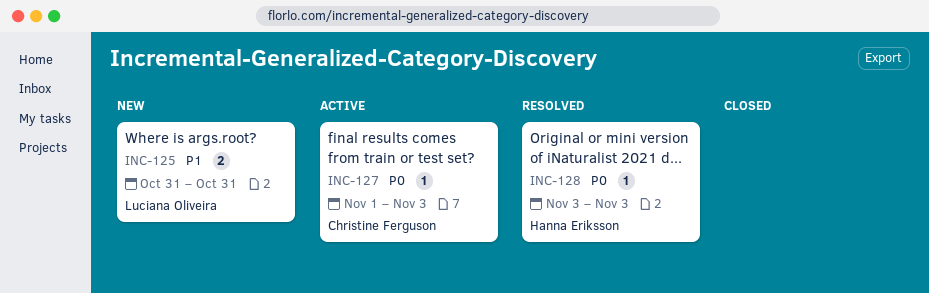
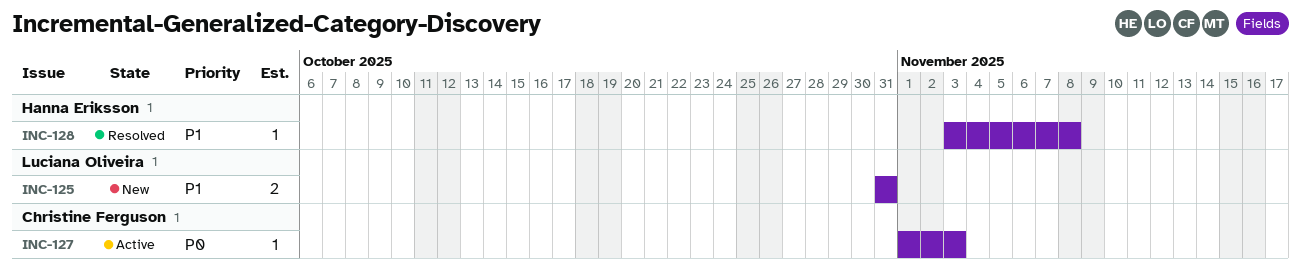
INC-128, priority: P0 -> P1
INC-128, due: Nov 3 -> Nov 8

